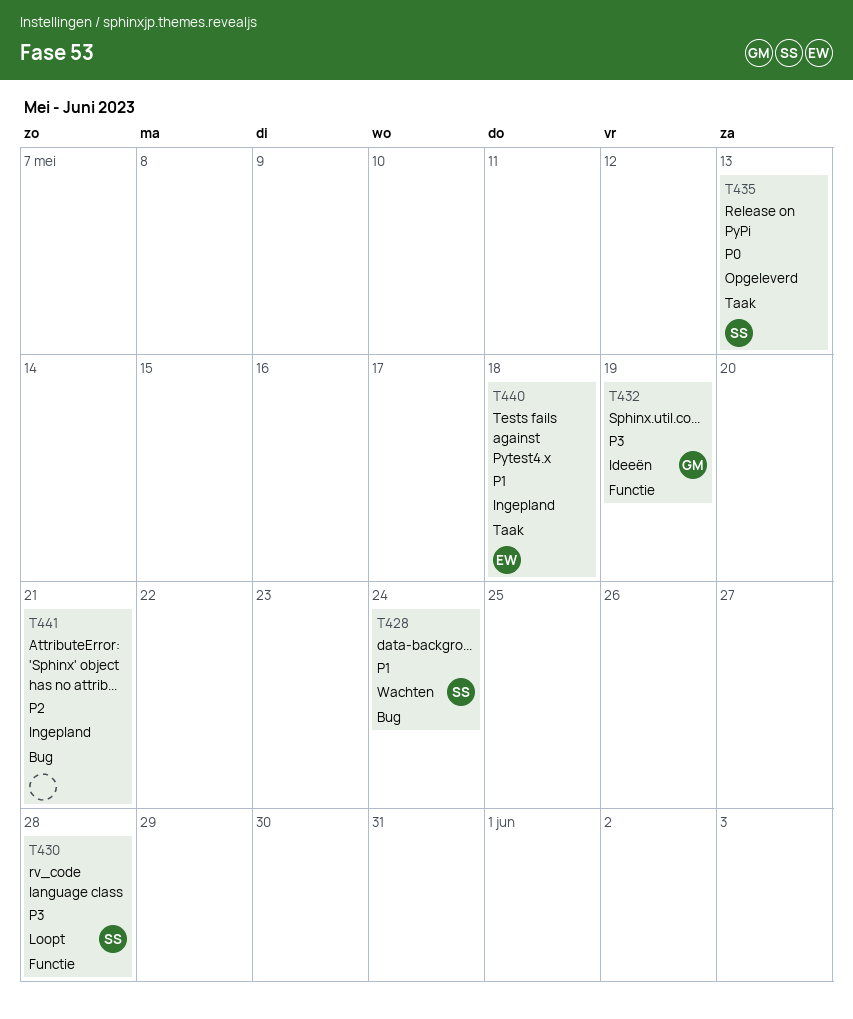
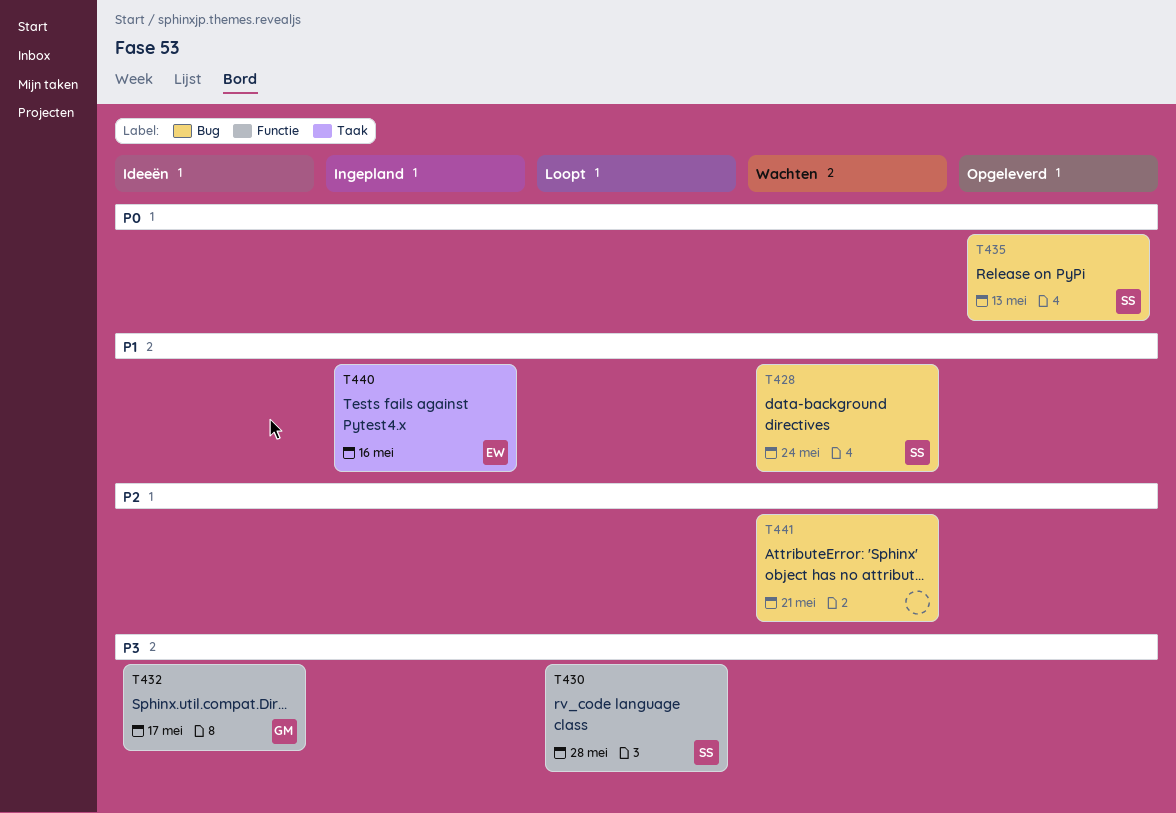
T432, due: May 19 -> May 17
T435, label: Taak -> Bug
T440, due: May 18 -> May 16
T441, status: Ingepland -> Wachten

